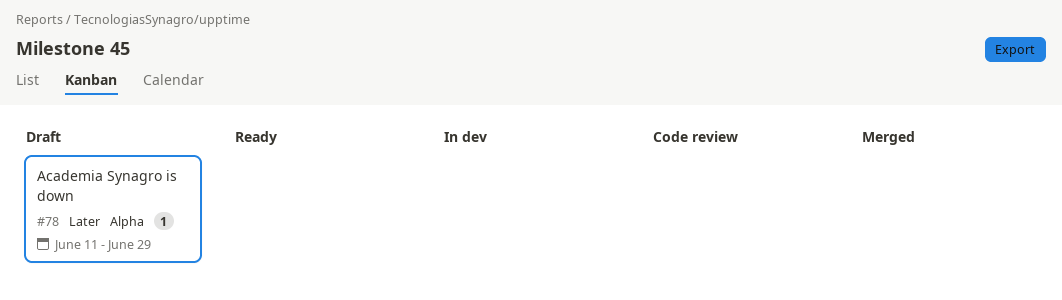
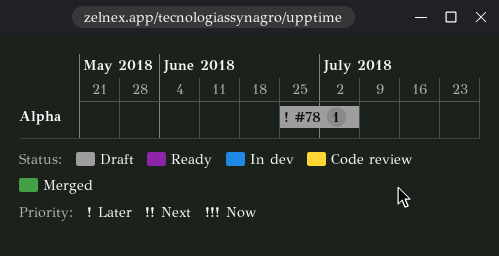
#78, start: Jun 11 -> Jun 25
#78, due: Jun 29 -> Jul 6

